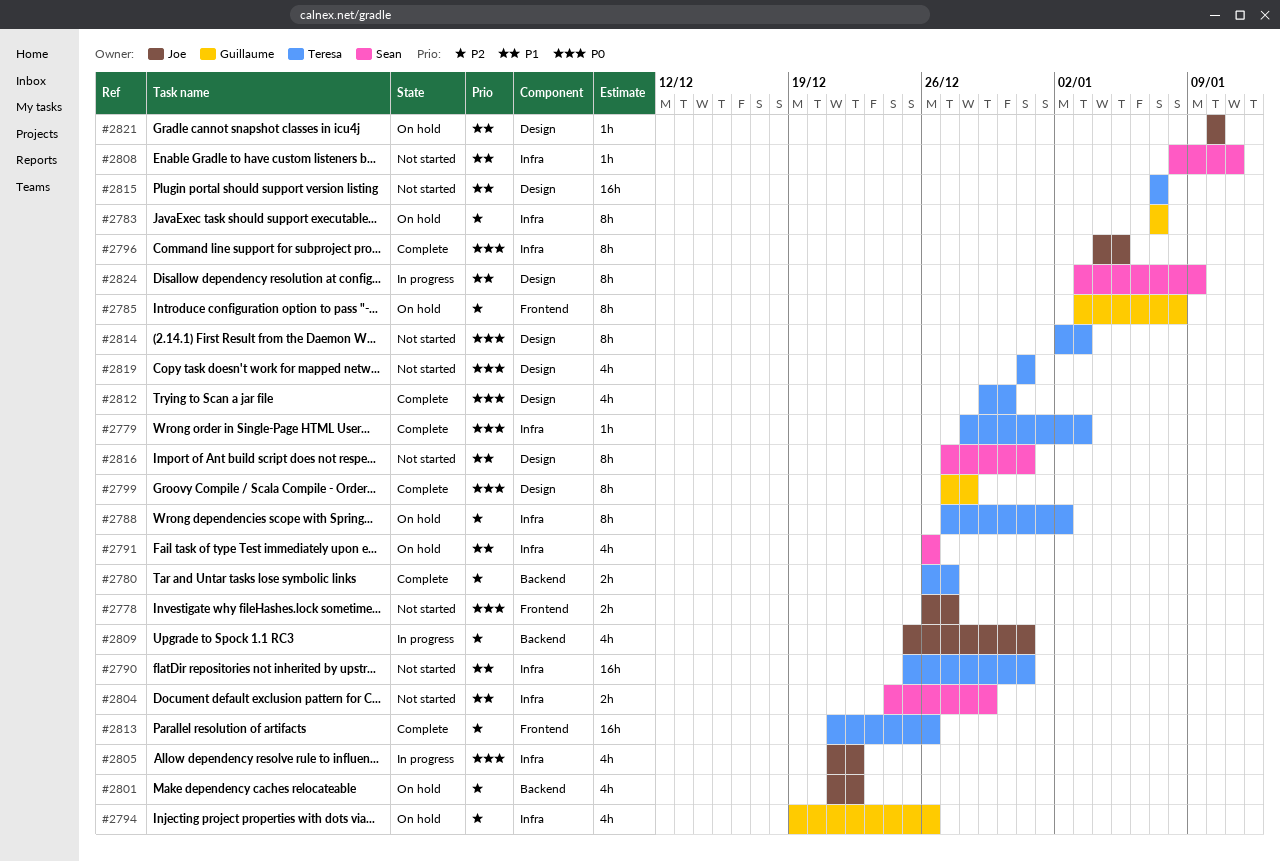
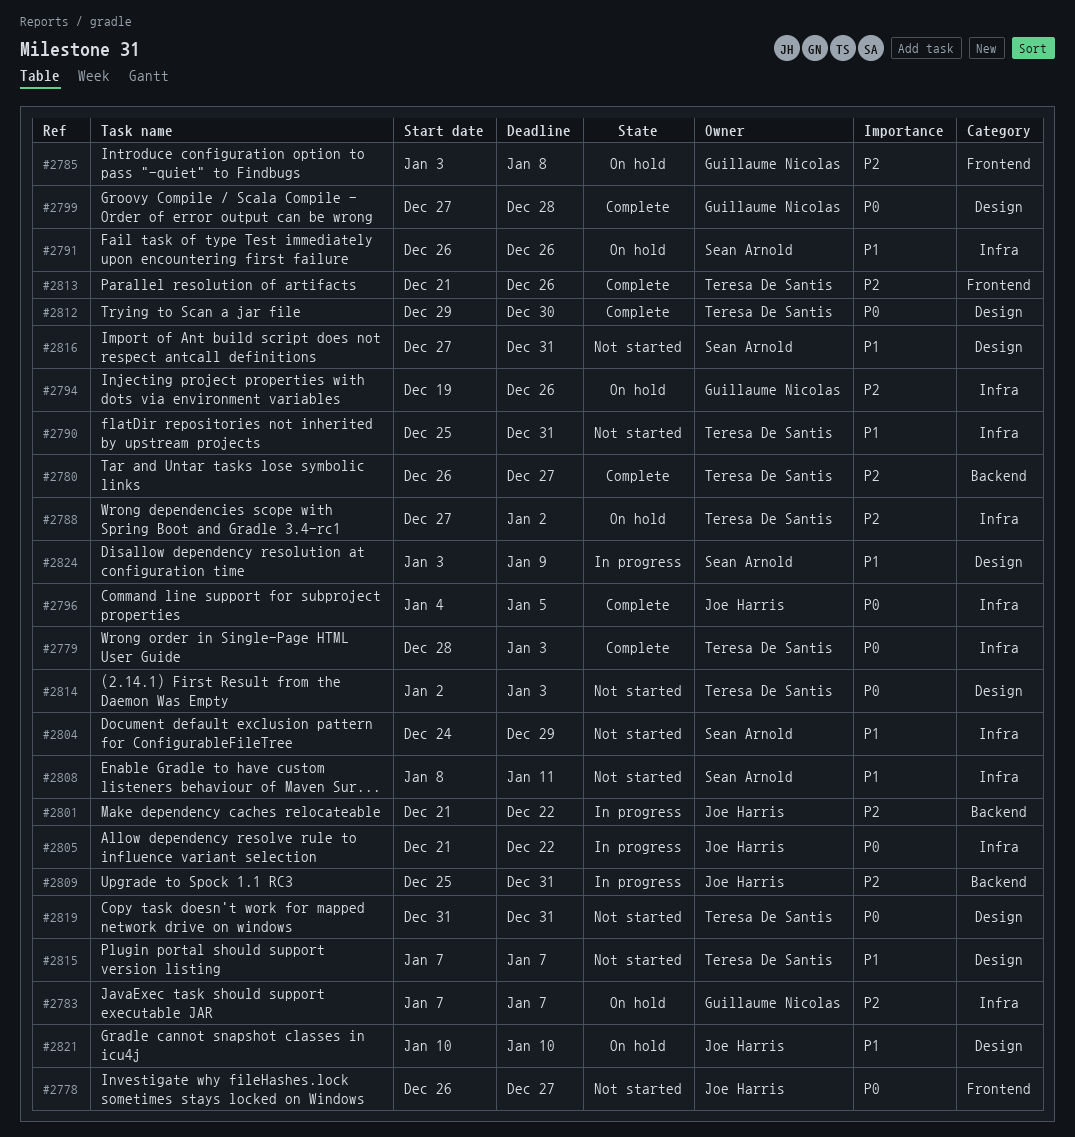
#2801, status: On hold -> In progress

